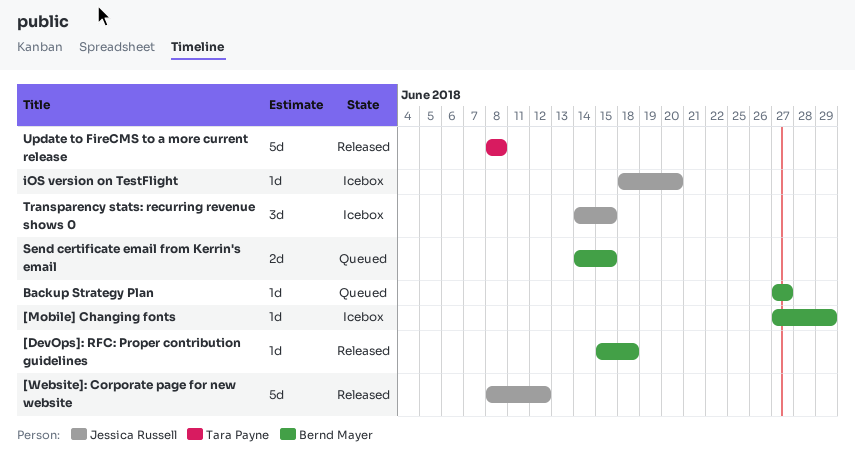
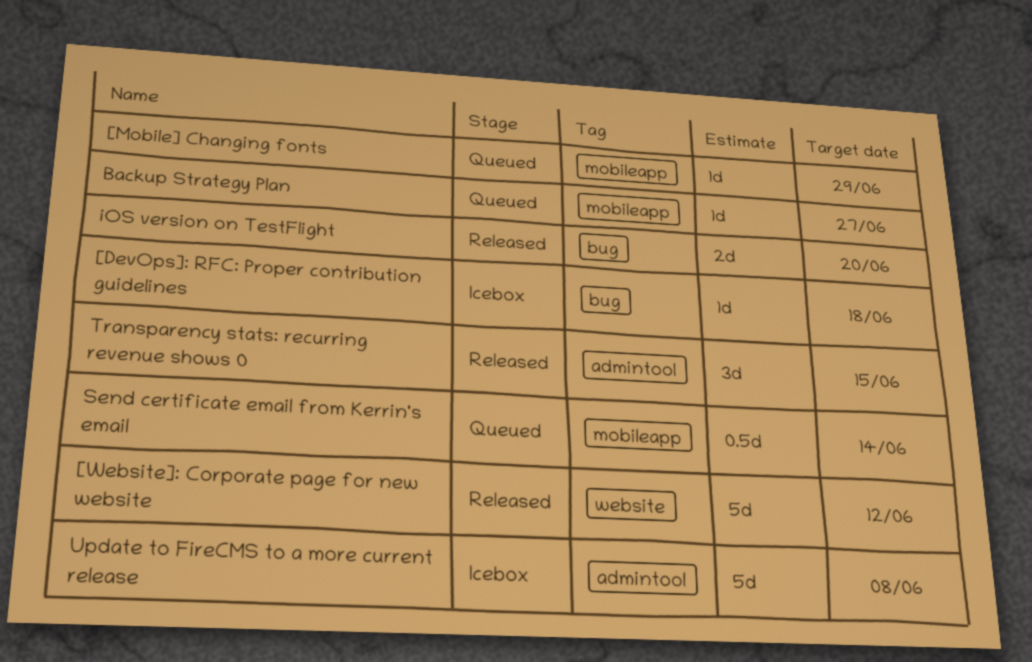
[DevOps]: RFC: Proper contribution guidelines, status: Released -> Icebox
[Mobile] Changing fonts, status: Icebox -> Queued
iOS version on TestFlight, status: Icebox -> Released
iOS version on TestFlight, estimate: 1d -> 2d
Send certificate email from Kerrin's email, estimate: 2d -> 0.5d
Send certificate email from Kerrin's email, due: Jun 15 -> Jun 14
Transparency stats: recurring revenue shows 0, status: Icebox -> Released
Update to FireCMS to a more current release, status: Released -> Icebox

